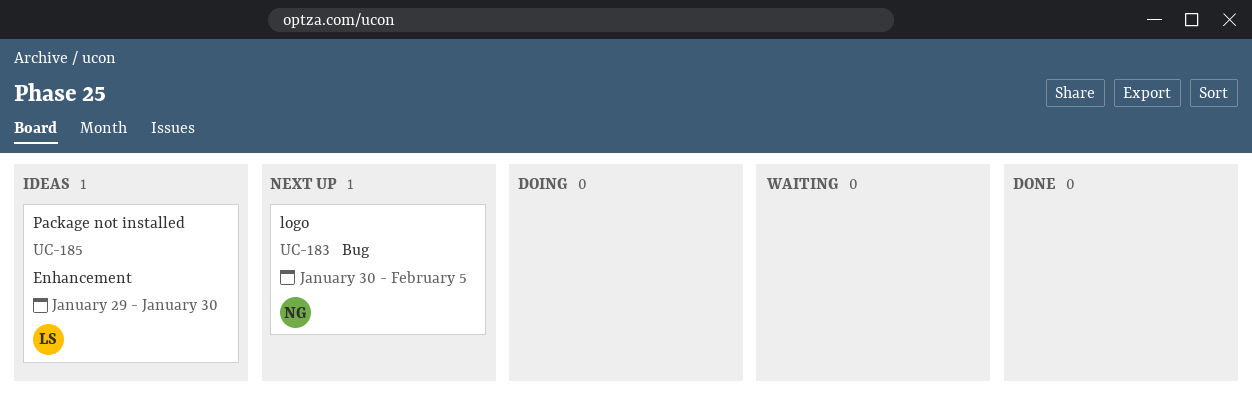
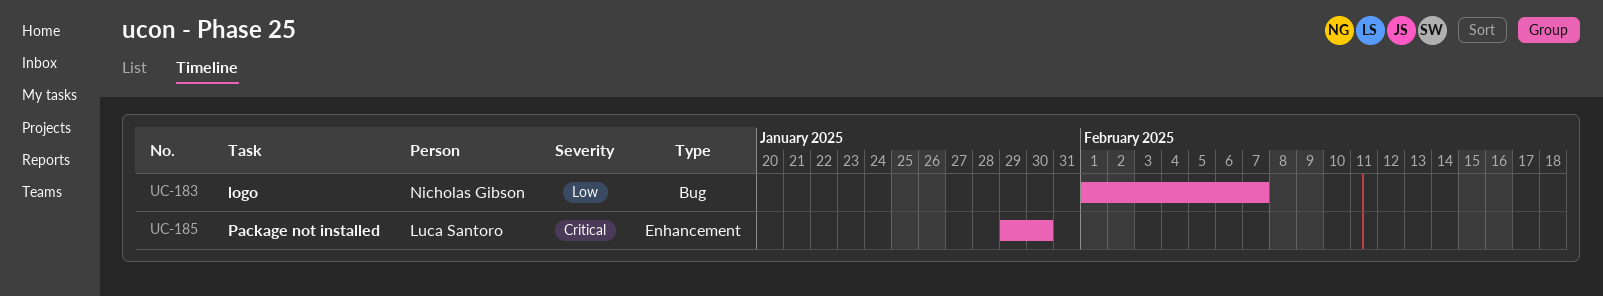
UC-183, start: Jan 30 -> Feb 1
UC-183, due: Feb 5 -> Feb 7

